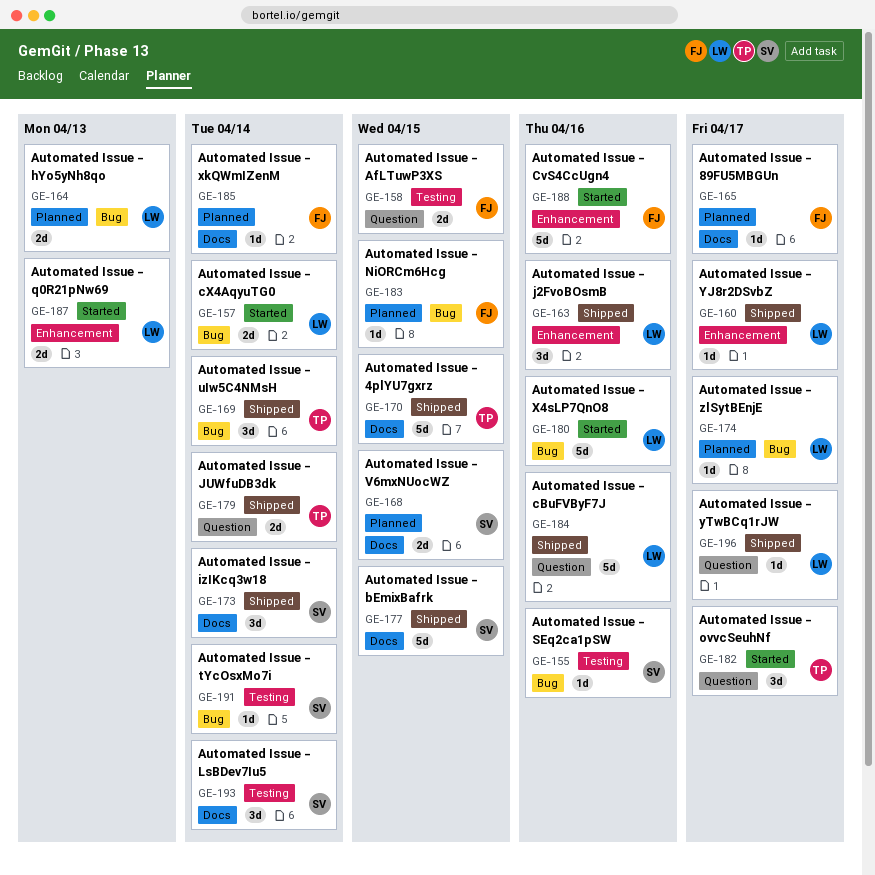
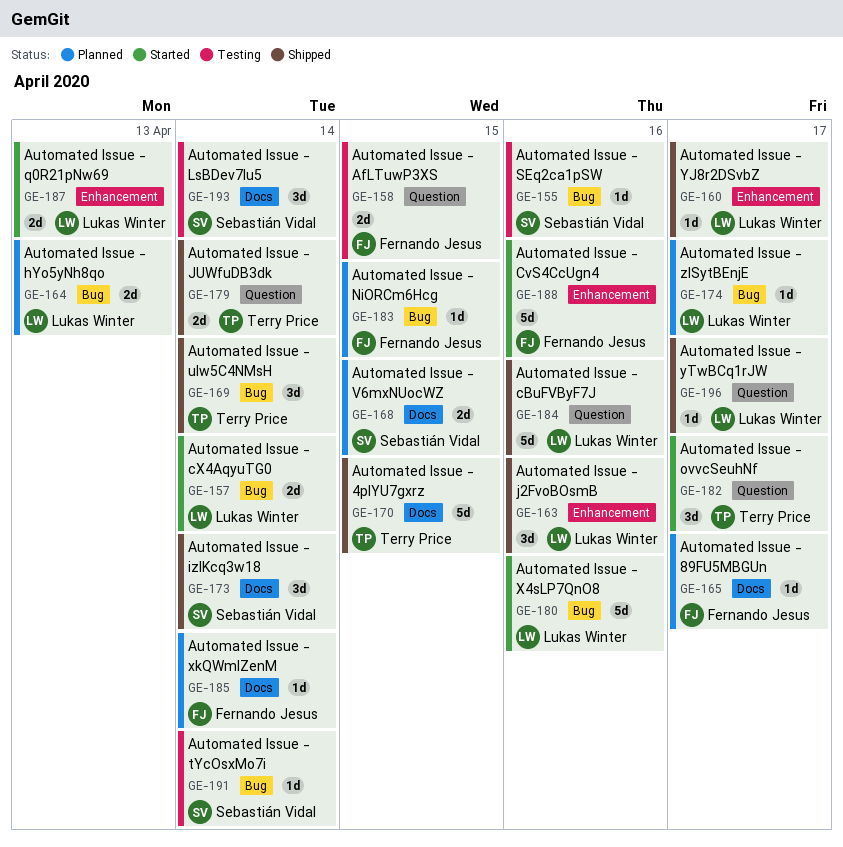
GE-177: present -> none

